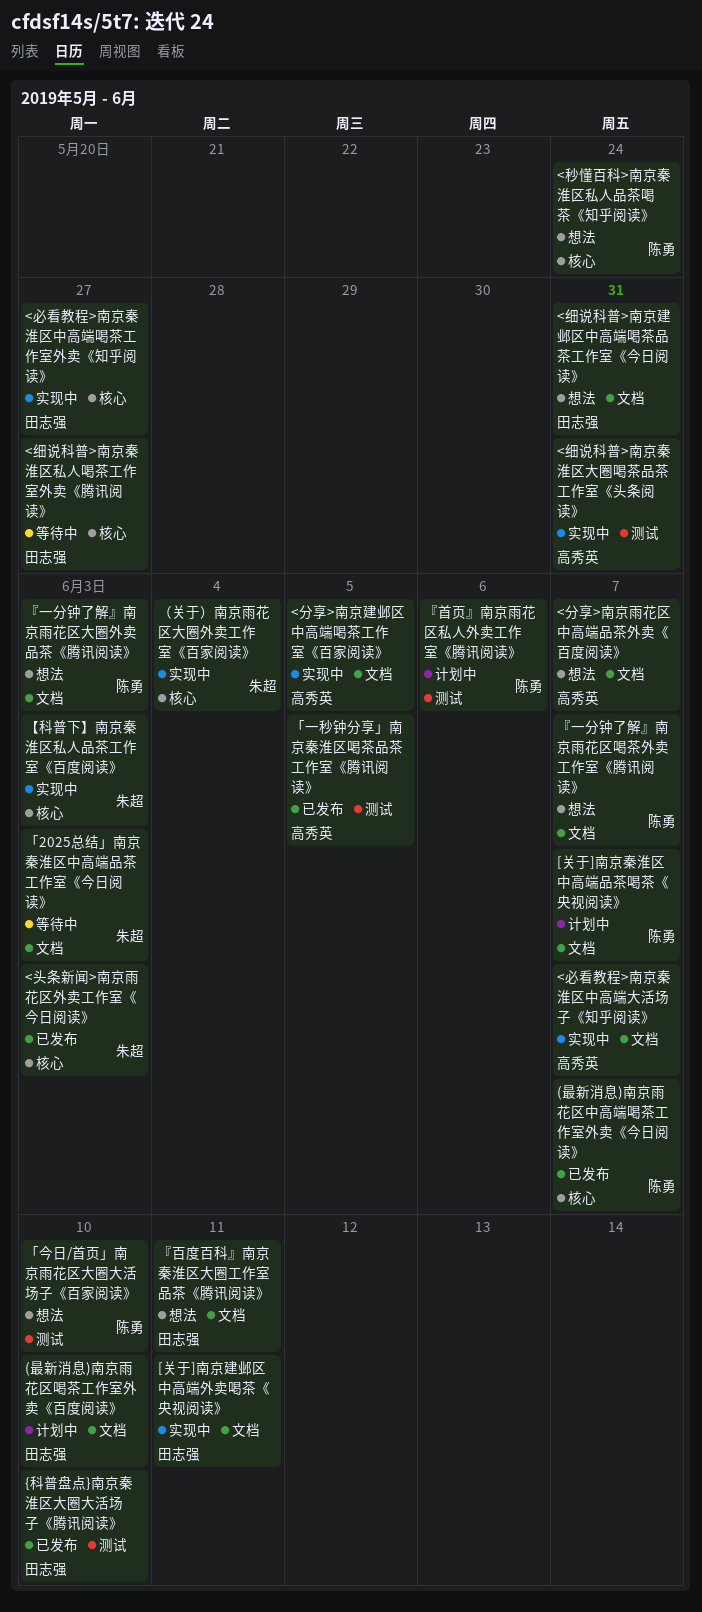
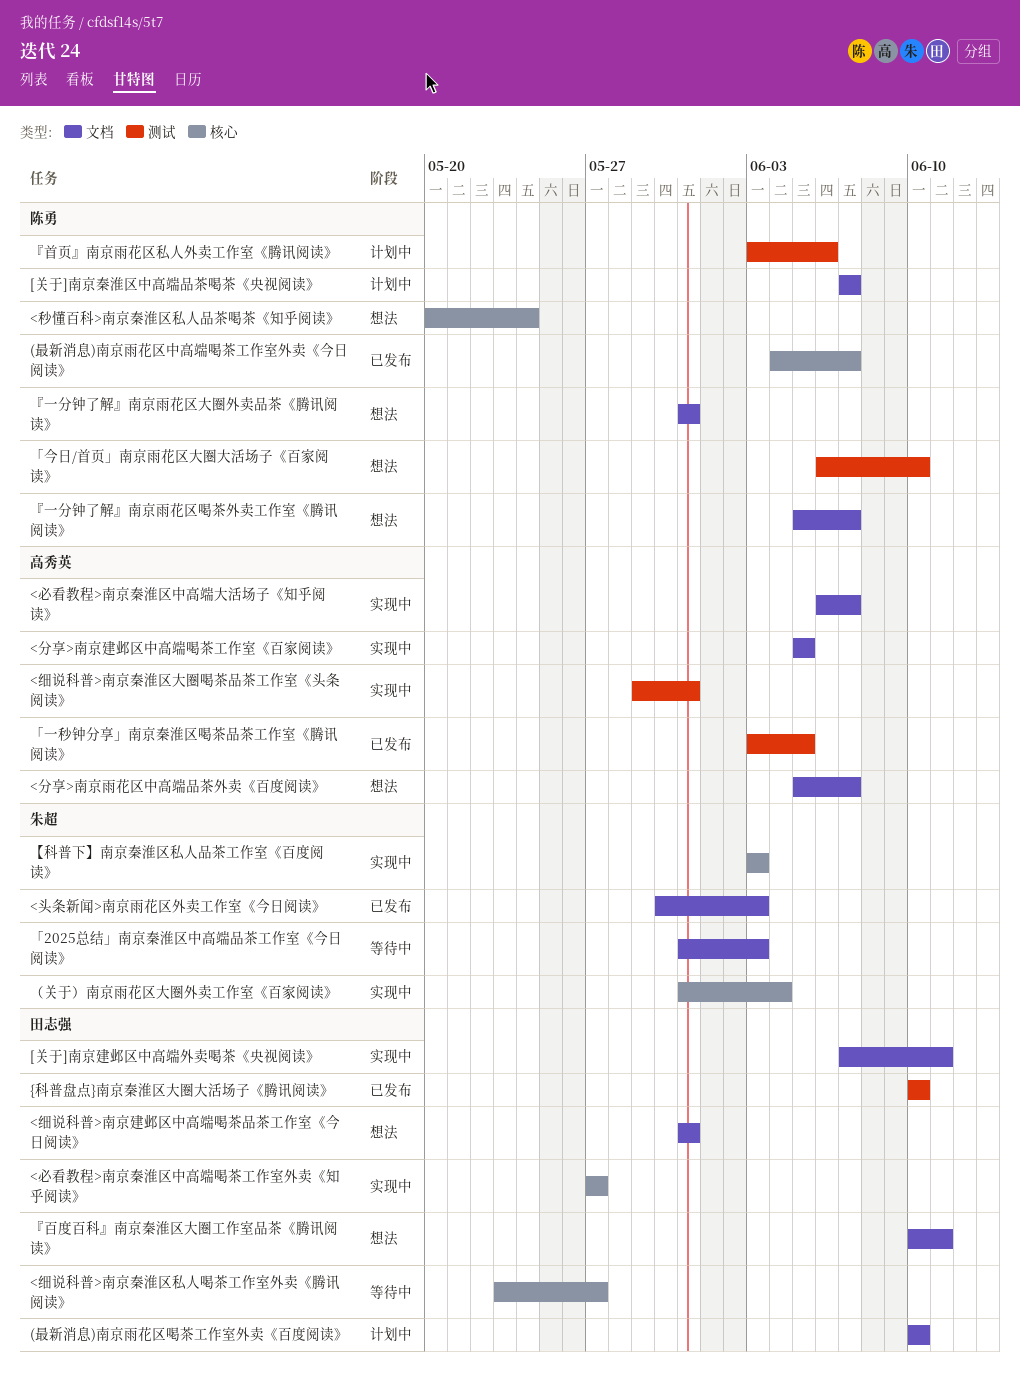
<头条新闻>南京雨花区外卖工作室《今日阅读》, label: 核心 -> 文档
『一分钟了解』南京雨花区大圈外卖品茶《腾讯阅读》, due: Jun 3 -> May 31

